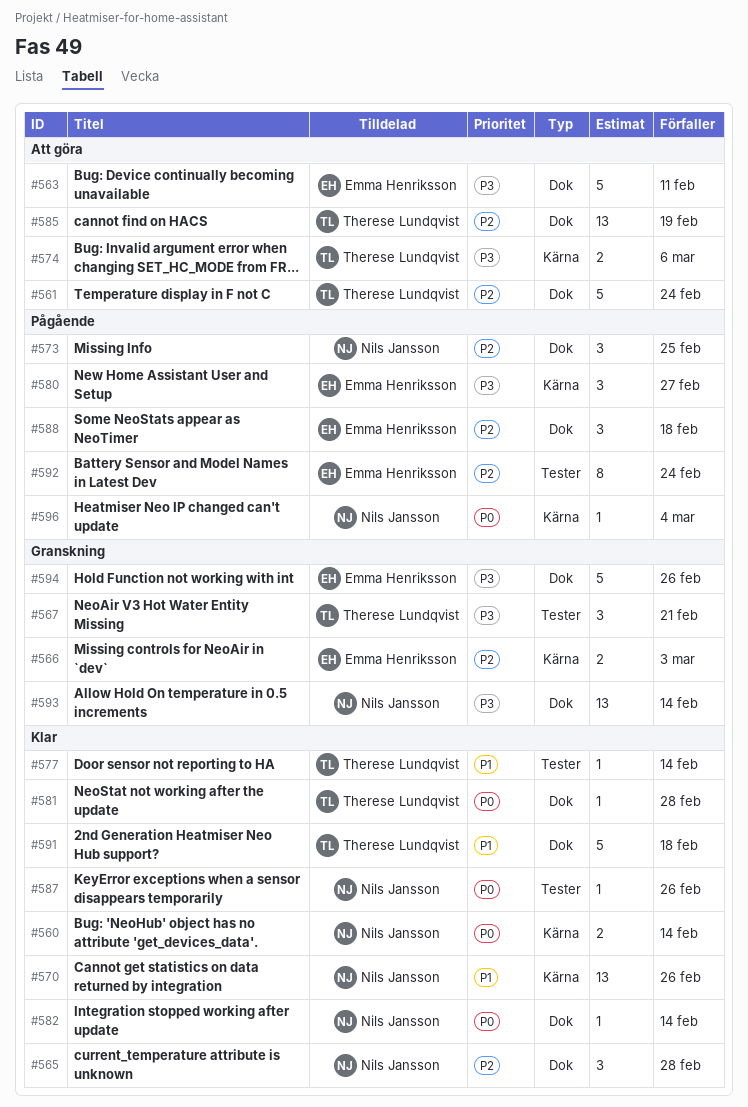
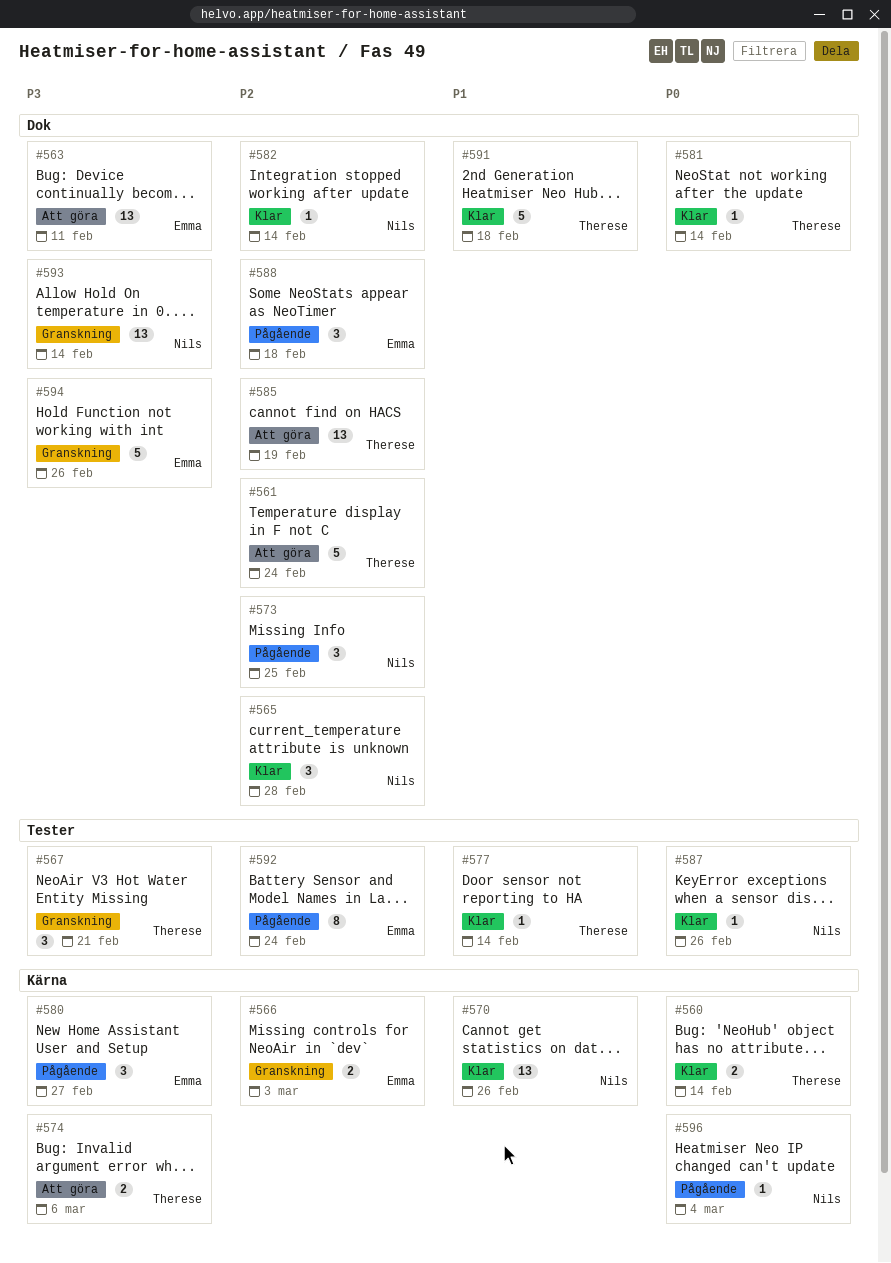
#560, owner: Nils Jansson -> Therese Lundqvist
#563, estimate: 5 -> 13
#581, due: Feb 28 -> Feb 14
#582, priority: P0 -> P2

